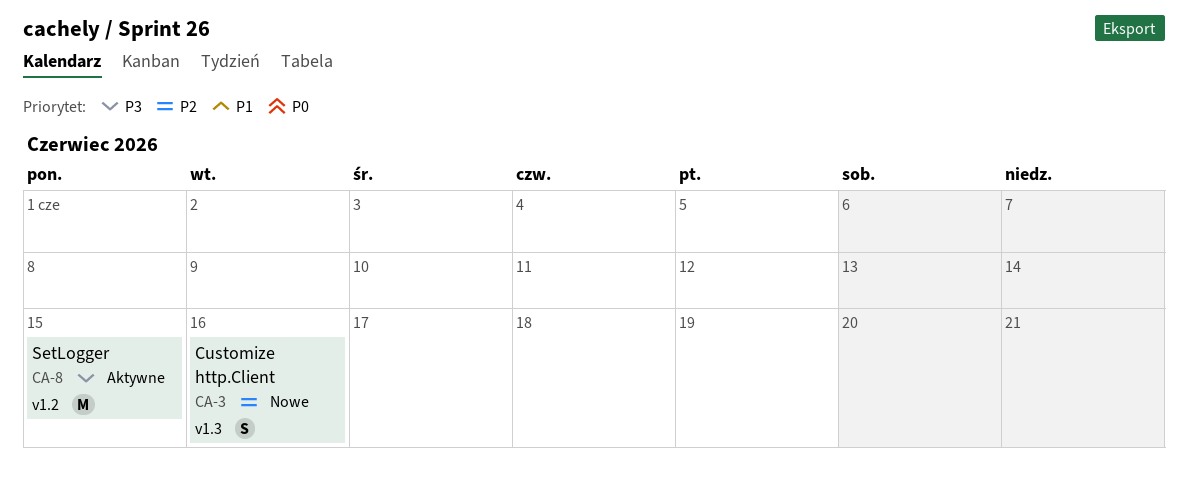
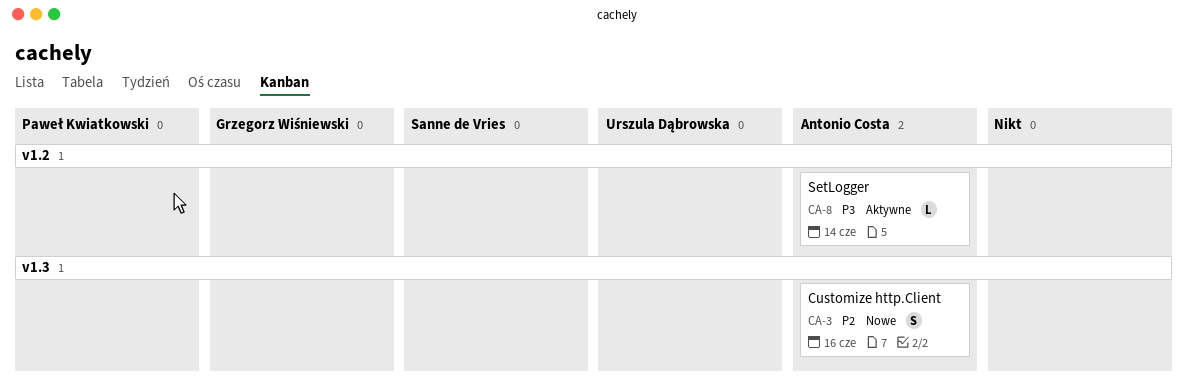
CA-8, estimate: M -> L
CA-8, due: Jun 15 -> Jun 14

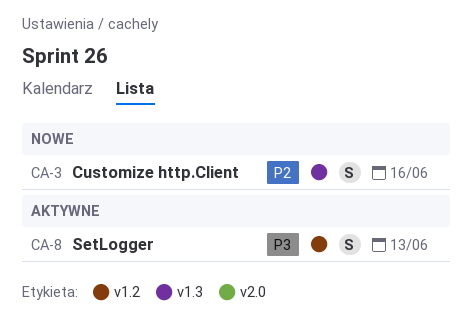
CA-8, estimate: L -> S
CA-8, due: Jun 14 -> Jun 13

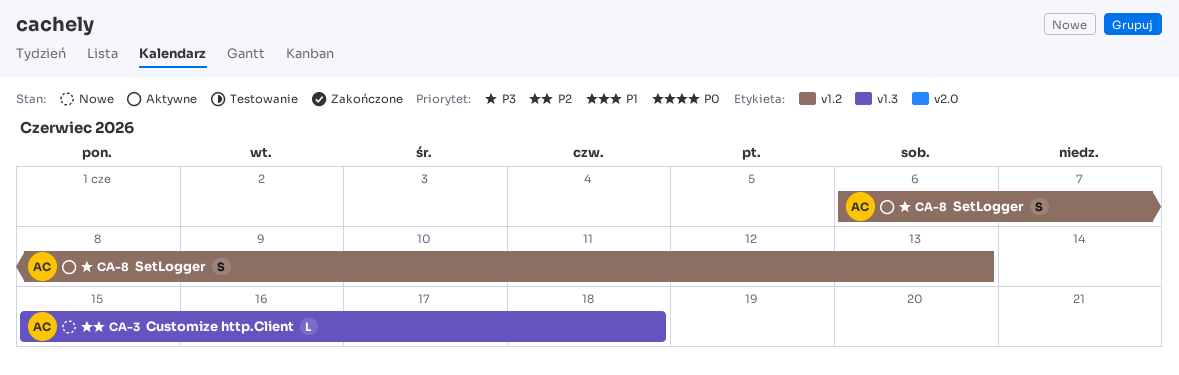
CA-3, estimate: S -> L
CA-3, due: Jun 16 -> Jun 18

